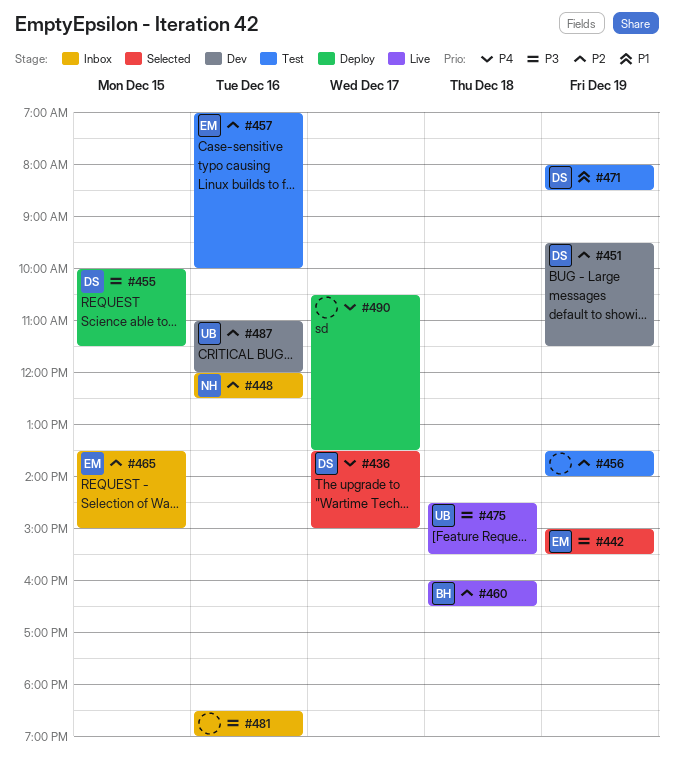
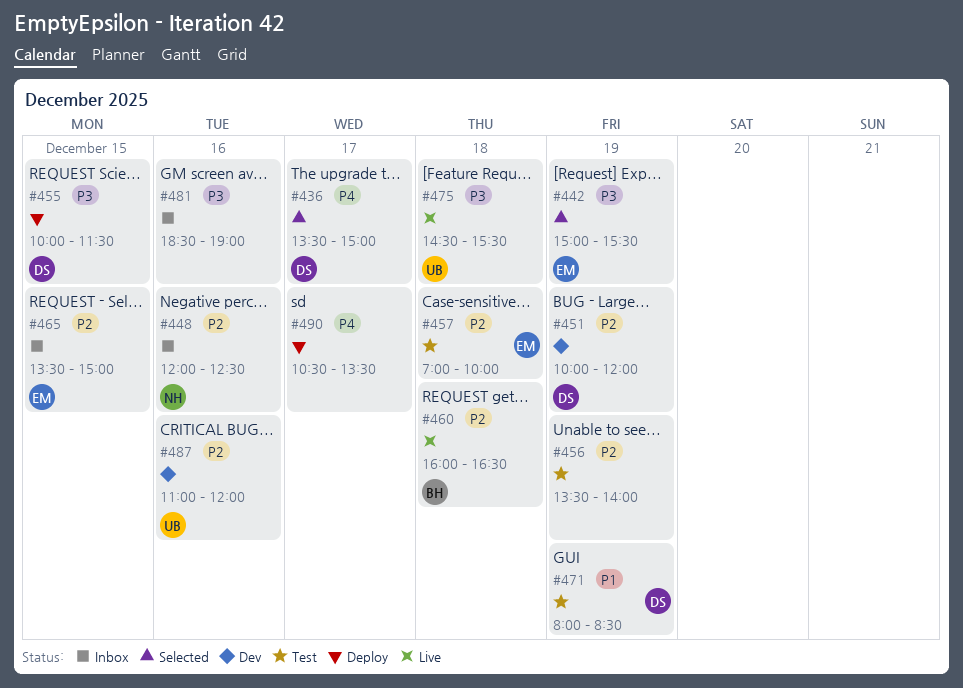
#451, begins: 09:30 -> 10:00
#451, ends: 11:30 -> 12:00
#457, day: Dec 16 -> Dec 18

